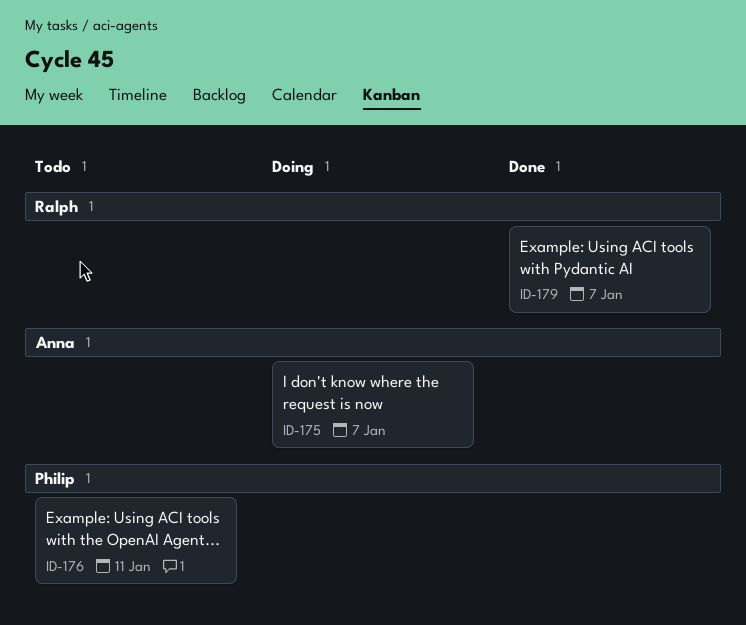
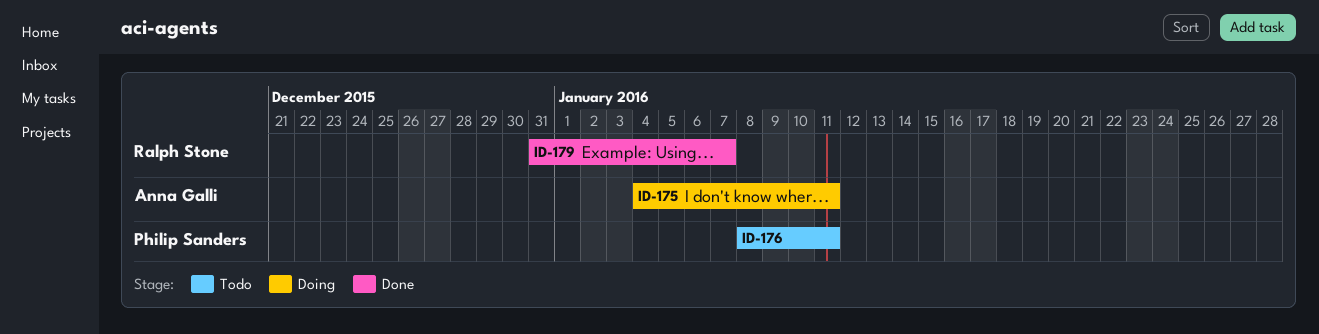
ID-175, due: Jan 7 -> Jan 11

